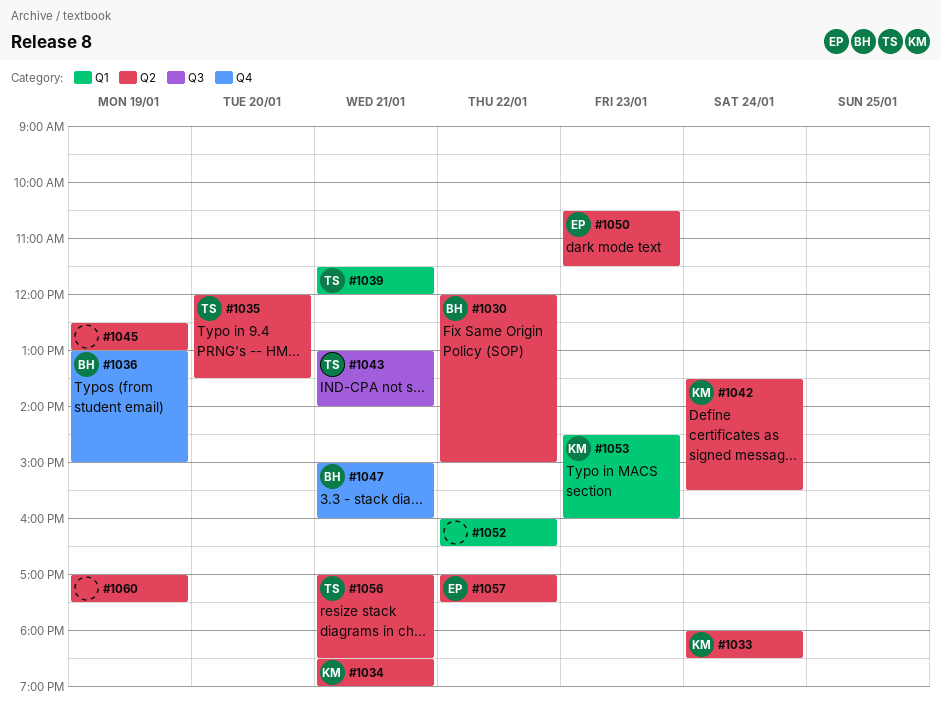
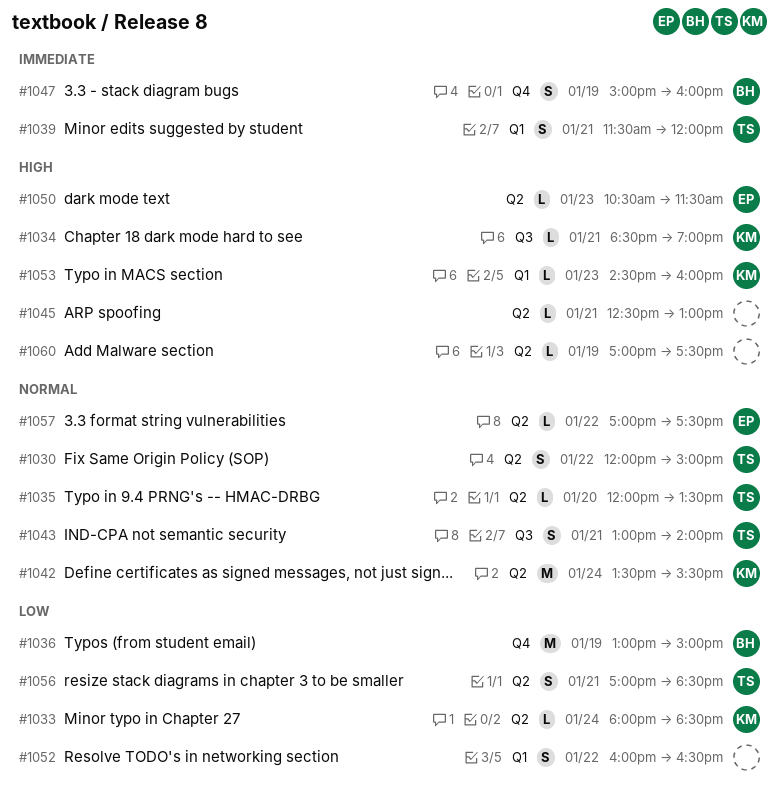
#1030, owner: BH -> TS
#1034, label: Q2 -> Q3
#1045, day: Jan 19 -> Jan 21
#1047, day: Jan 21 -> Jan 19

